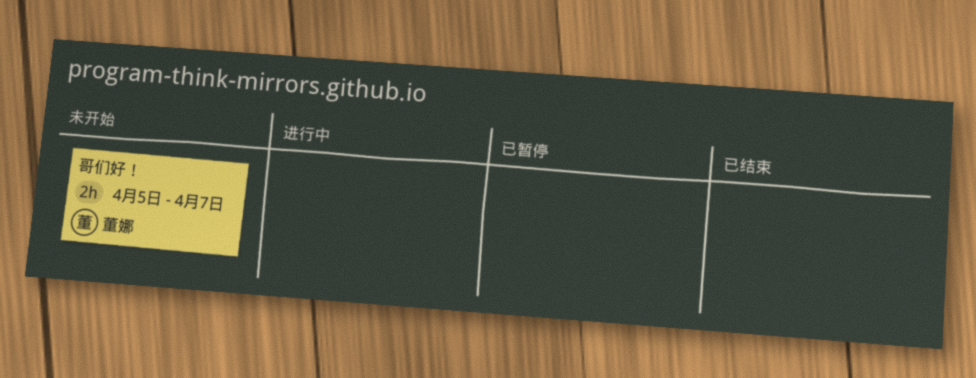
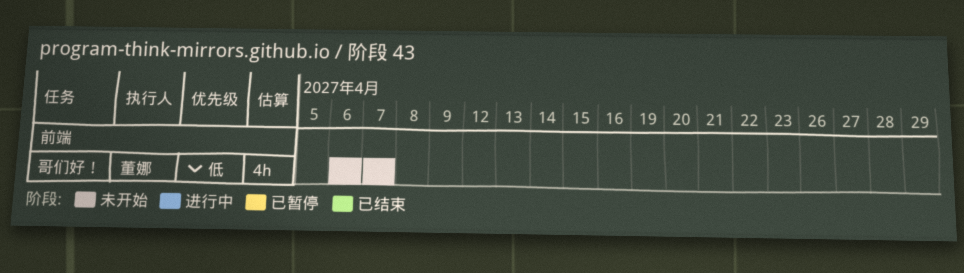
哥们好！, estimate: 2h -> 4h
哥们好！, start: Apr 5 -> Apr 6

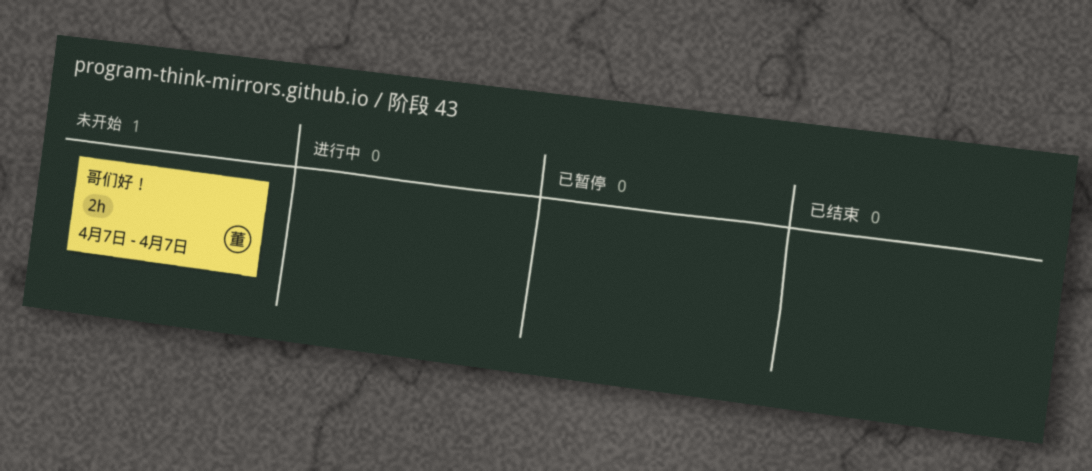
哥们好！, estimate: 4h -> 2h
哥们好！, start: Apr 6 -> Apr 7

